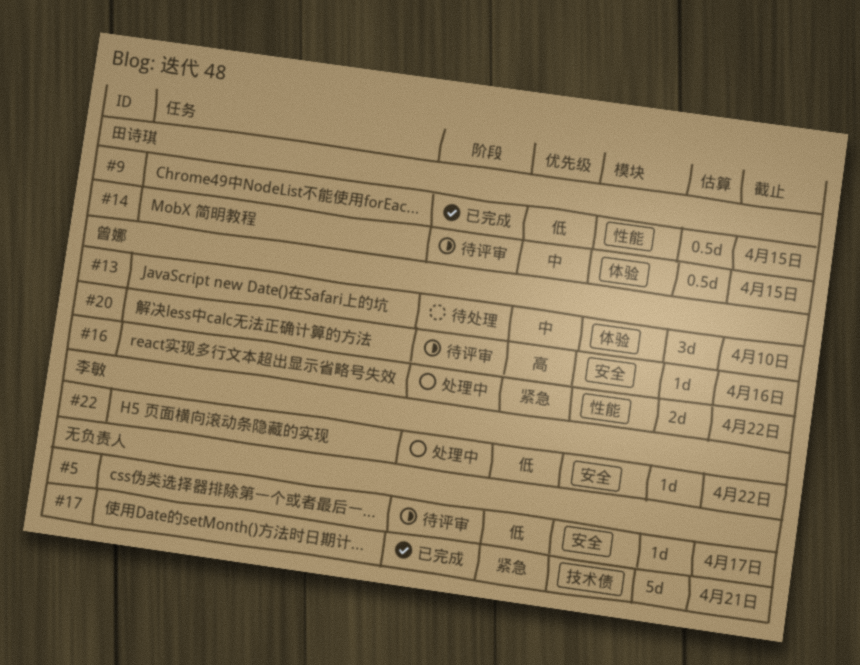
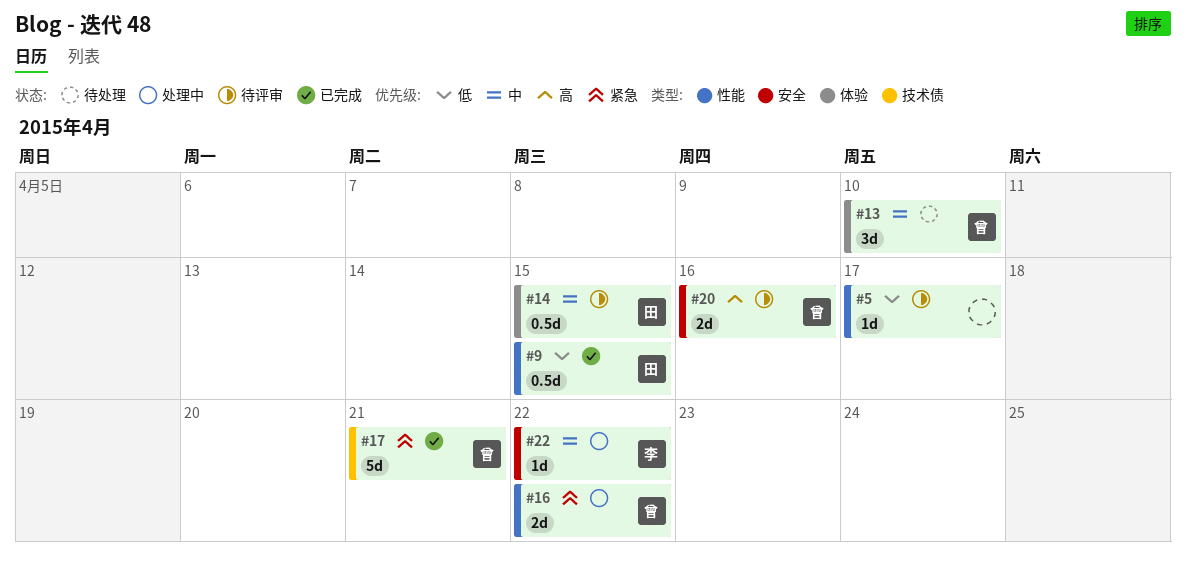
#5, label: 安全 -> 性能
#17, owner: none -> 曾娜
#20, estimate: 1d -> 2d
#22, priority: 低 -> 中

